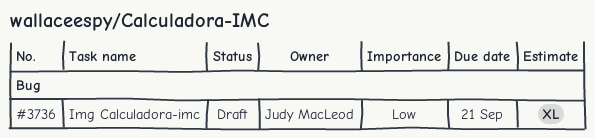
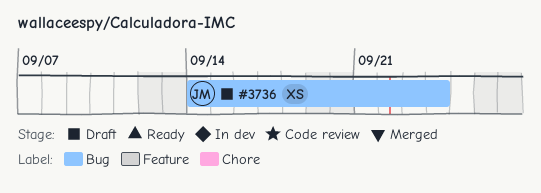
#3736, estimate: XL -> XS
#3736, due: Sep 21 -> Sep 24

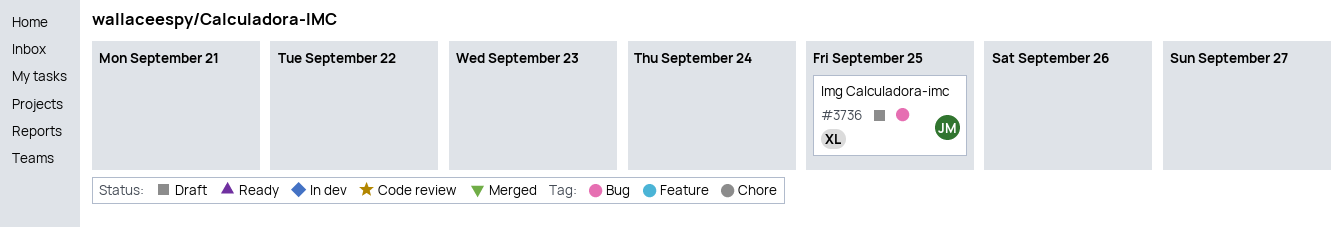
#3736, estimate: XS -> XL
#3736, due: Sep 24 -> Sep 25

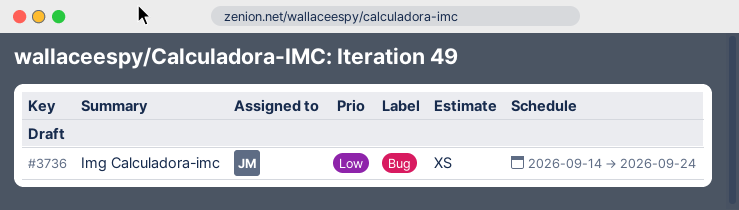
#3736, estimate: XL -> XS
#3736, due: Sep 25 -> Sep 24

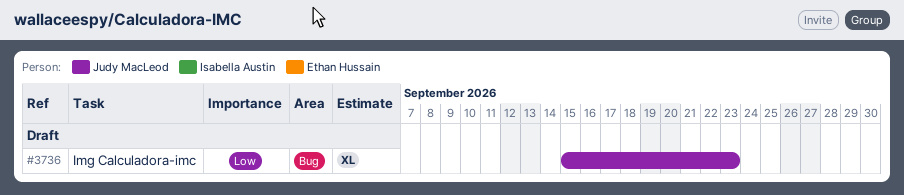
#3736, estimate: XS -> XL
#3736, start: Sep 14 -> Sep 15
#3736, due: Sep 24 -> Sep 23

